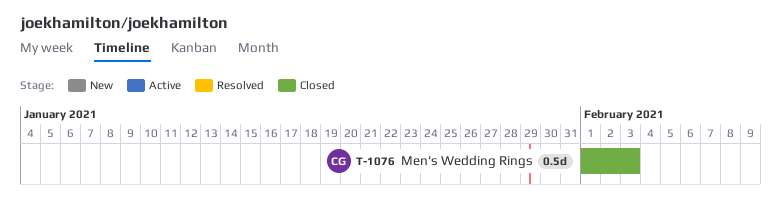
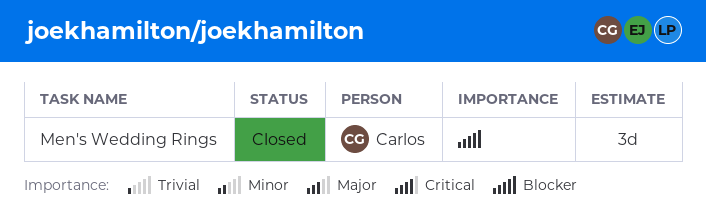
Men's Wedding Rings, estimate: 0.5d -> 3d

